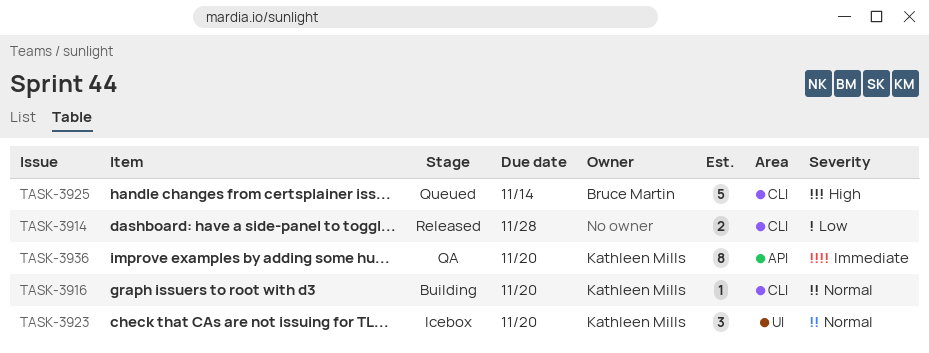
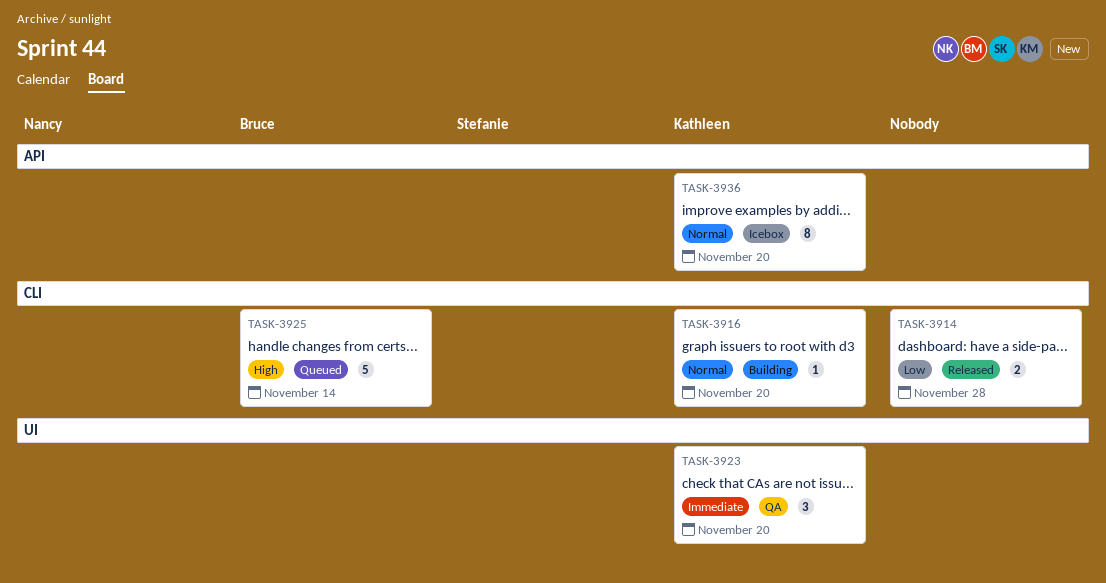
TASK-3923, status: Icebox -> QA
TASK-3923, priority: Normal -> Immediate
TASK-3936, status: QA -> Icebox
TASK-3936, priority: Immediate -> Normal

